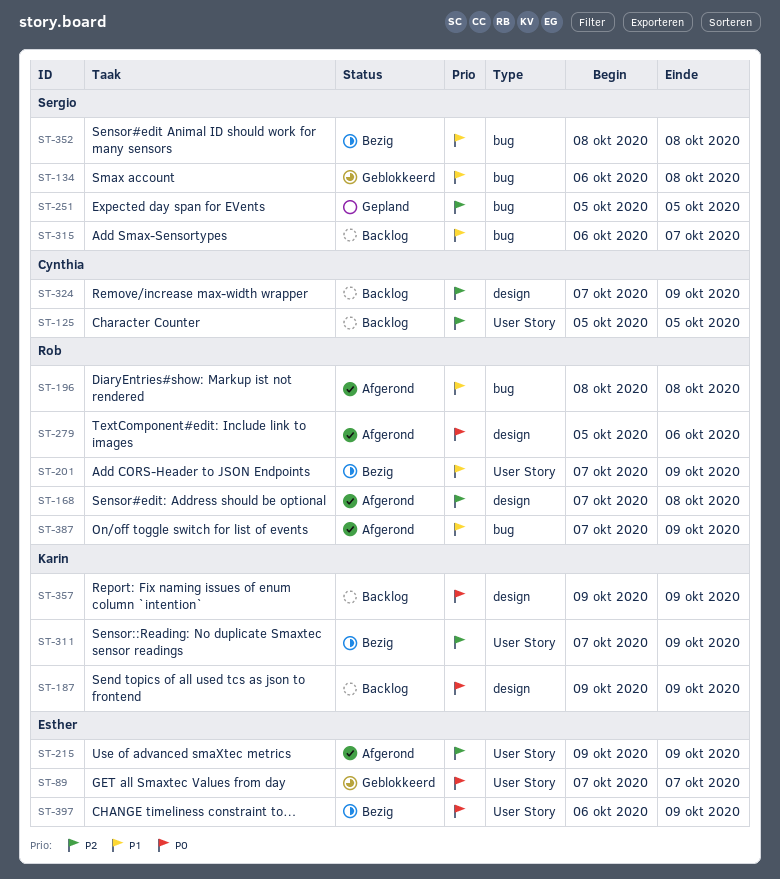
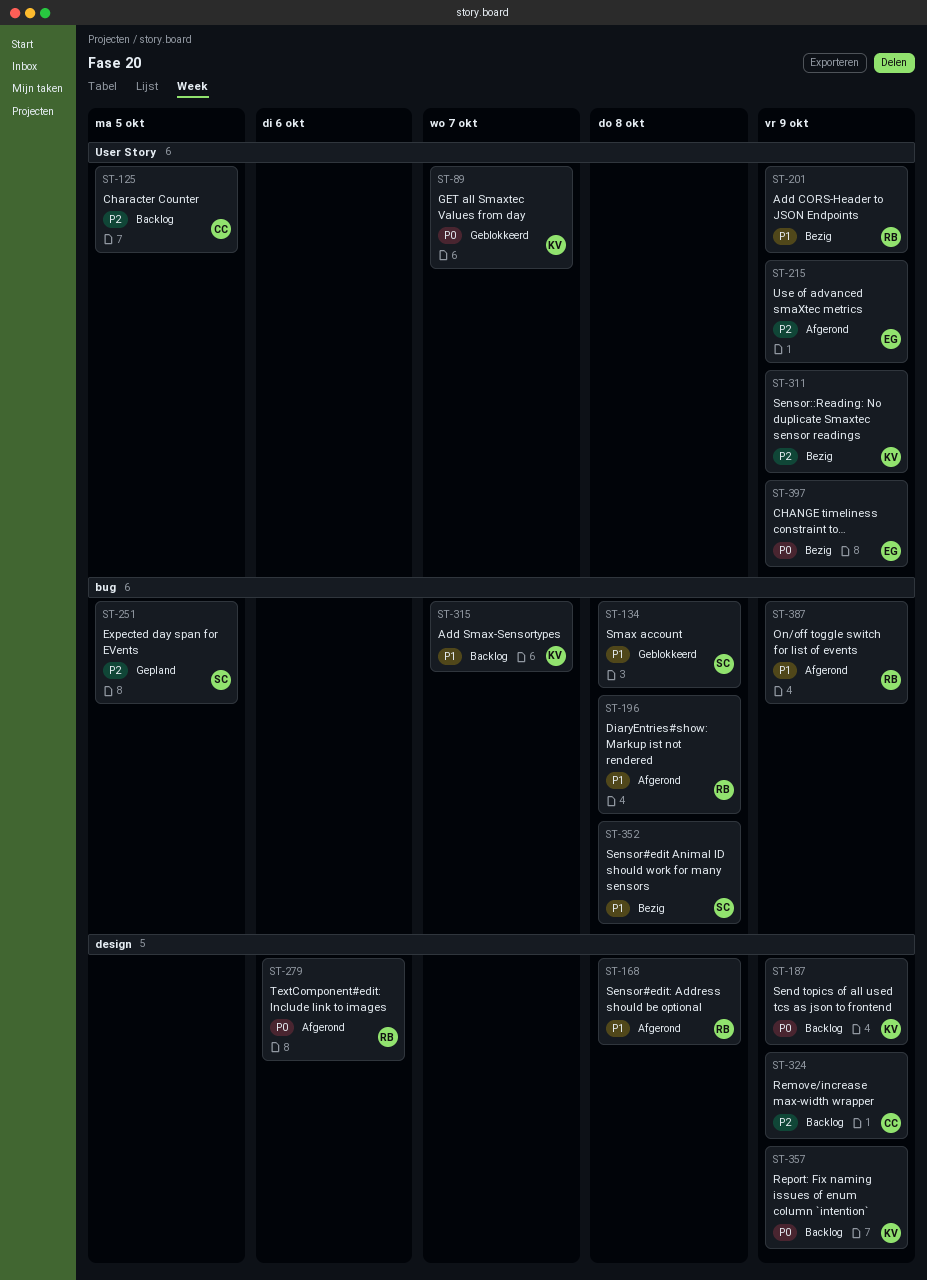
ST-89, owner: Esther -> Karin
ST-168, priority: P2 -> P1
ST-315, owner: Sergio -> Karin

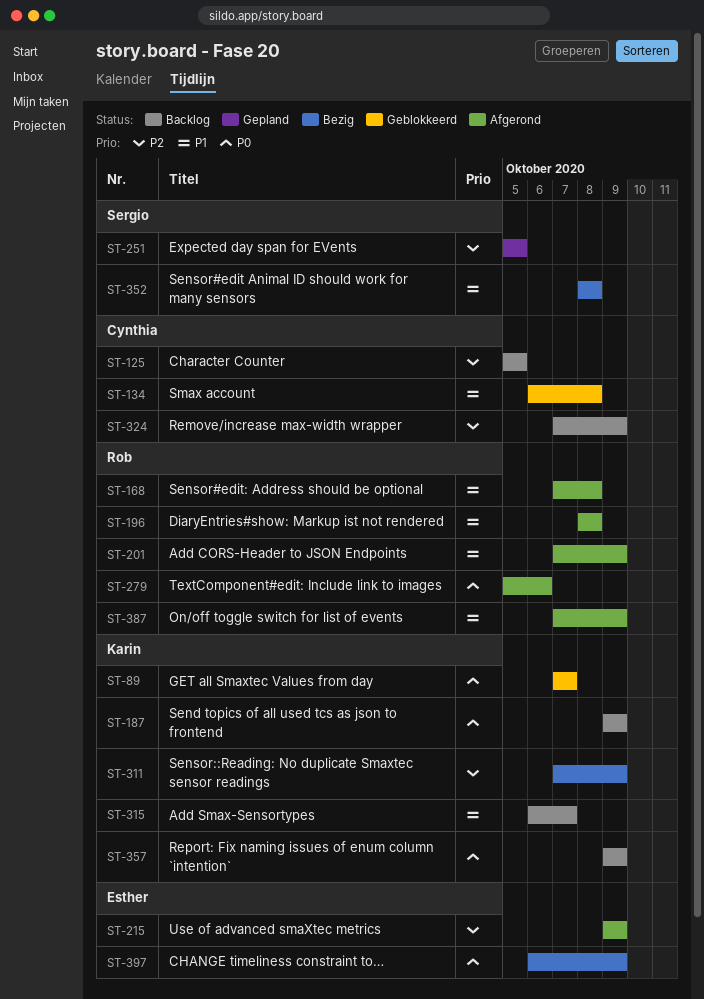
ST-134, owner: Sergio -> Cynthia
ST-201, status: Bezig -> Afgerond

